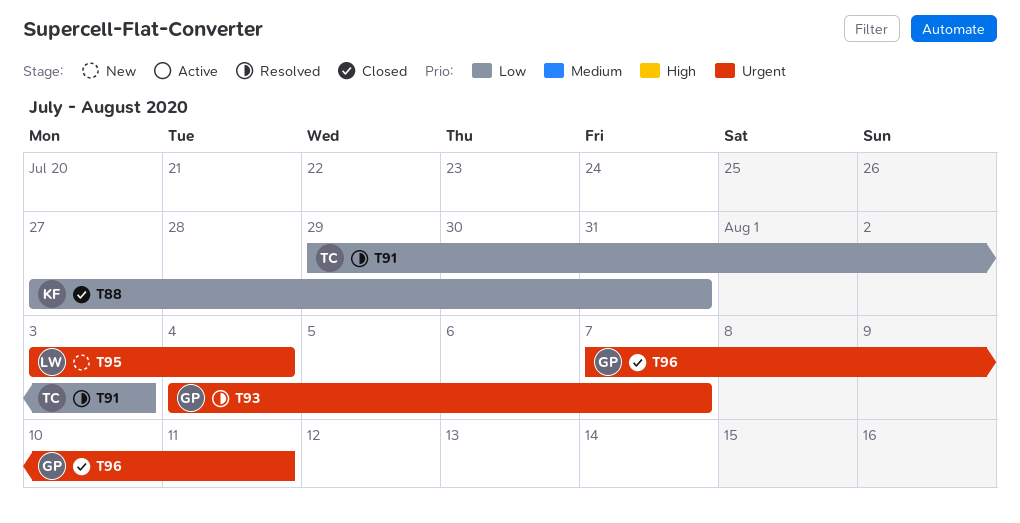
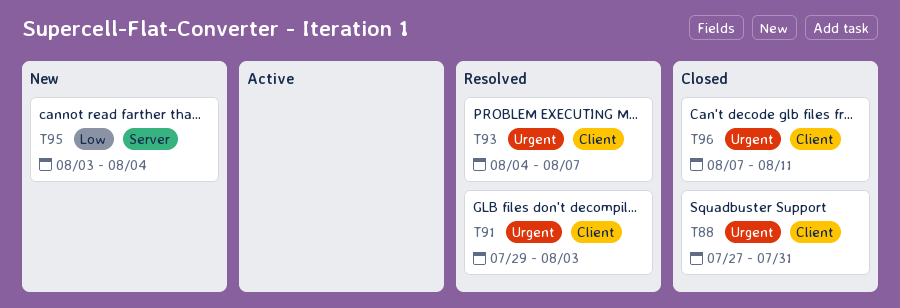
T88, priority: Low -> Urgent
T91, priority: Low -> Urgent
T95, priority: Urgent -> Low

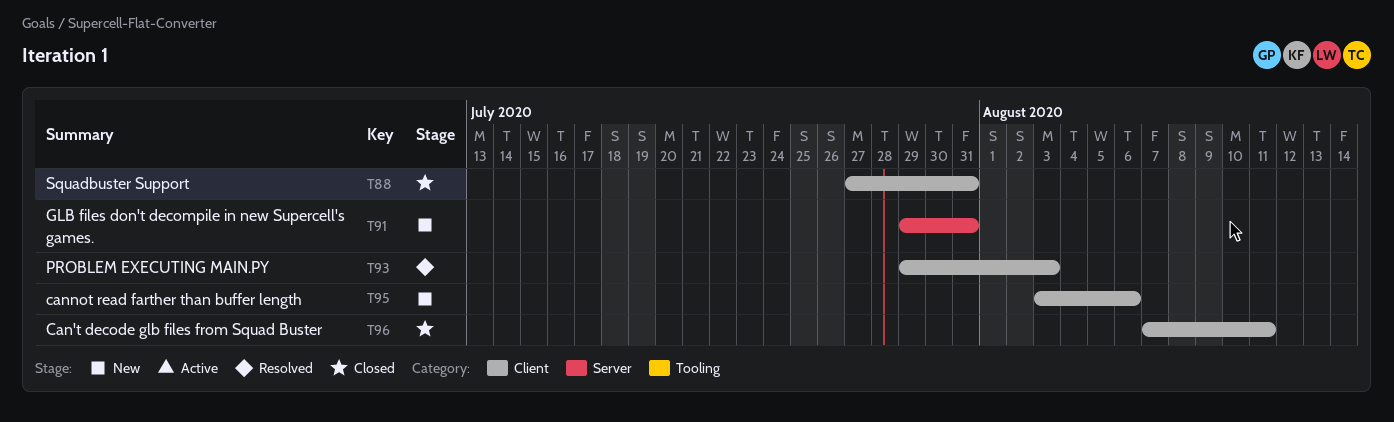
T91, status: Resolved -> New
T91, label: Client -> Server
T91, due: Aug 3 -> Jul 31
T93, start: Aug 4 -> Jul 29
T93, due: Aug 7 -> Aug 3
T95, label: Server -> Client
T95, due: Aug 4 -> Aug 6

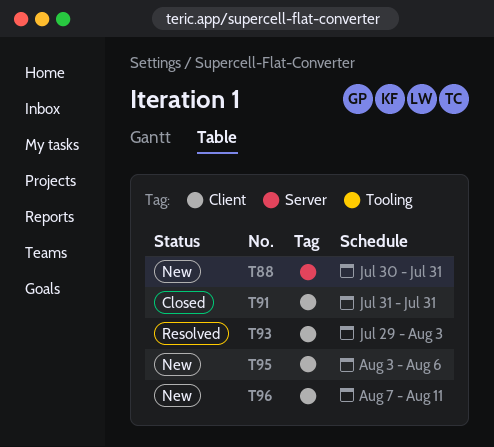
T88, status: Closed -> New
T88, label: Client -> Server
T88, start: Jul 27 -> Jul 30
T91, status: New -> Closed
T91, label: Server -> Client
T91, start: Jul 29 -> Jul 31
T96, status: Closed -> New

